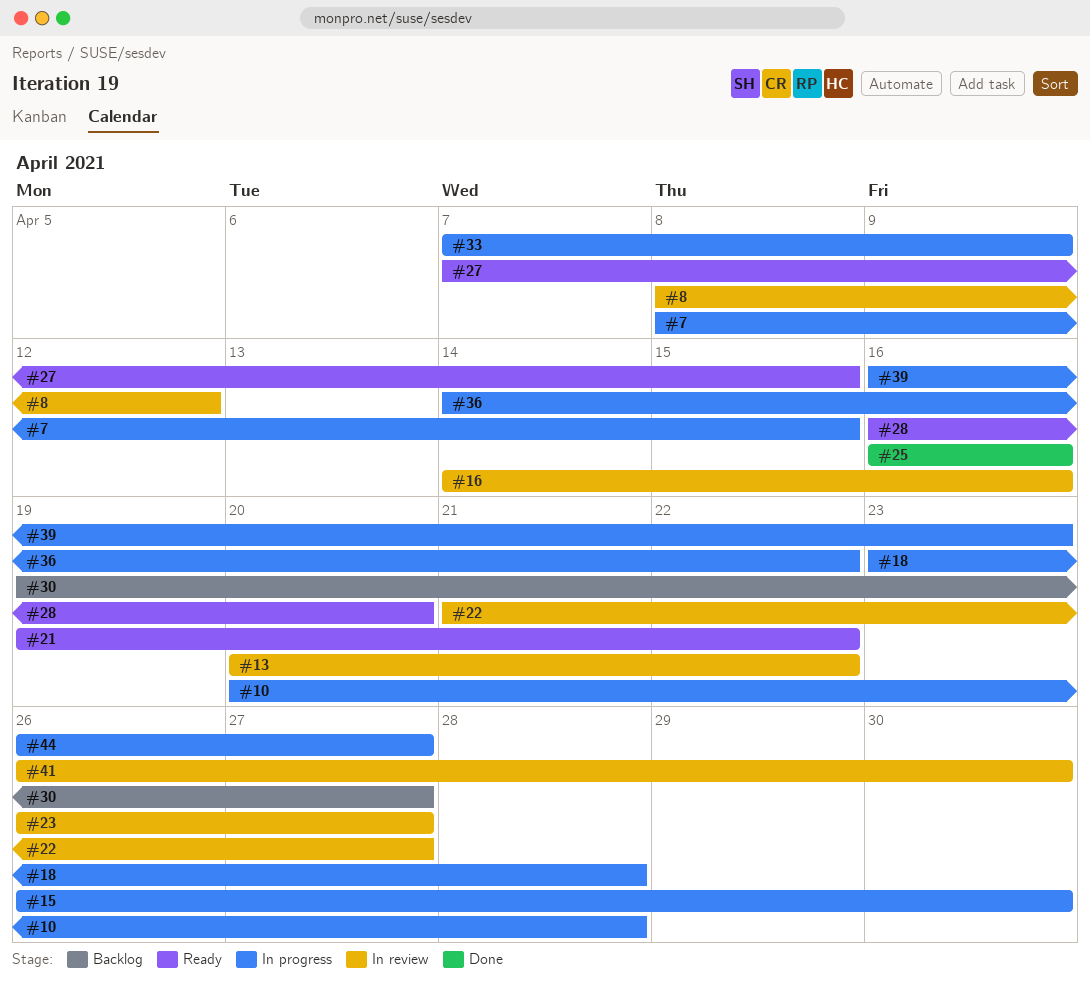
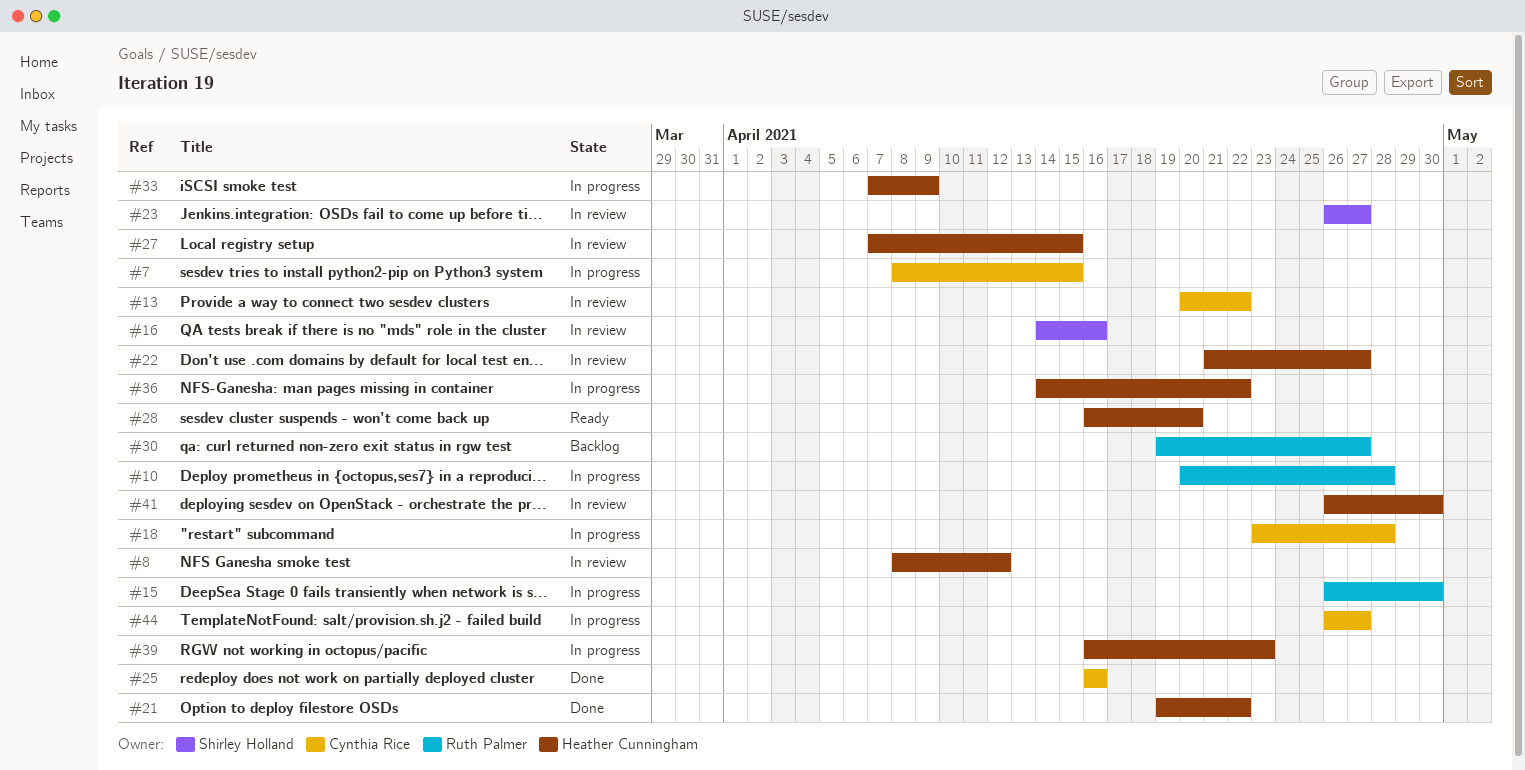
#21, status: Ready -> Done
#27, status: Ready -> In review

